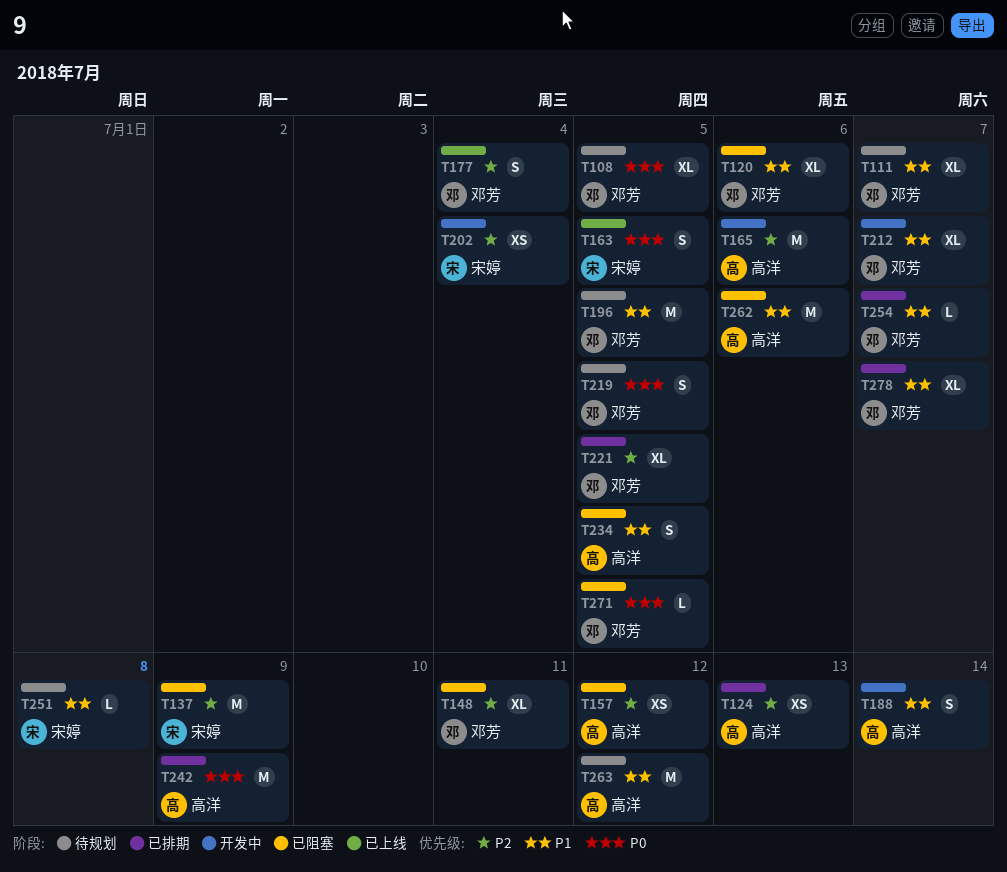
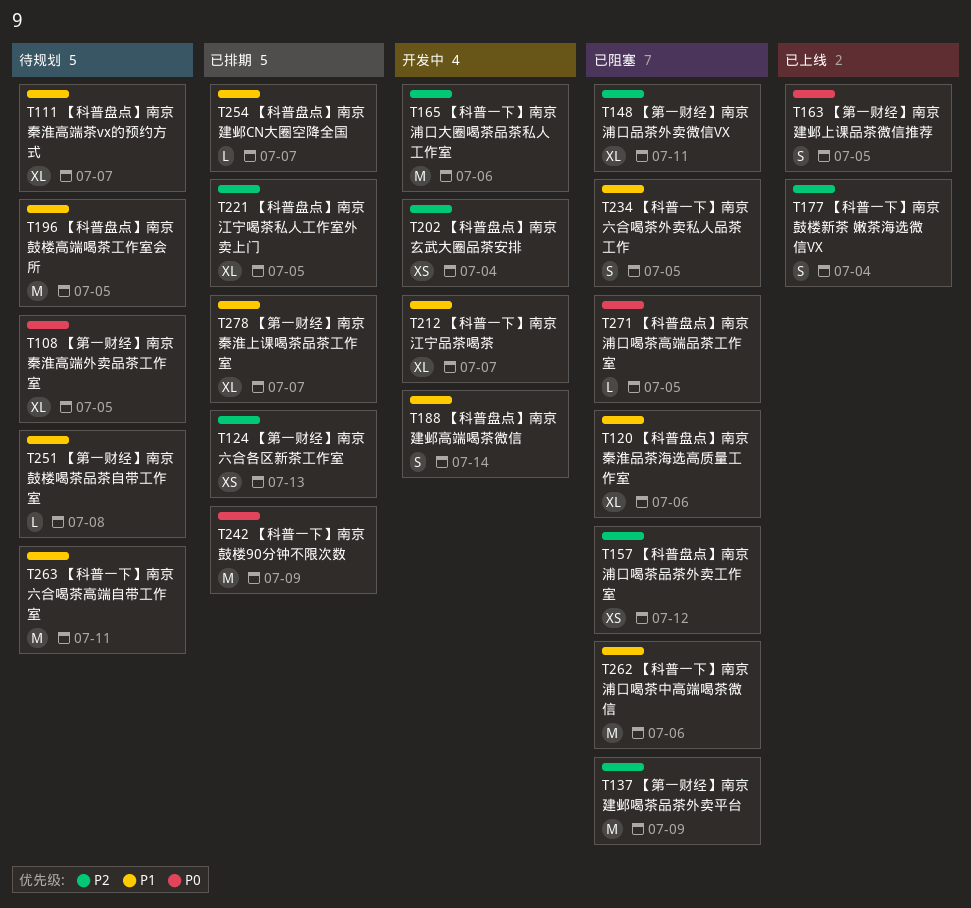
T219: present -> none
T263, due: Jul 12 -> Jul 11

